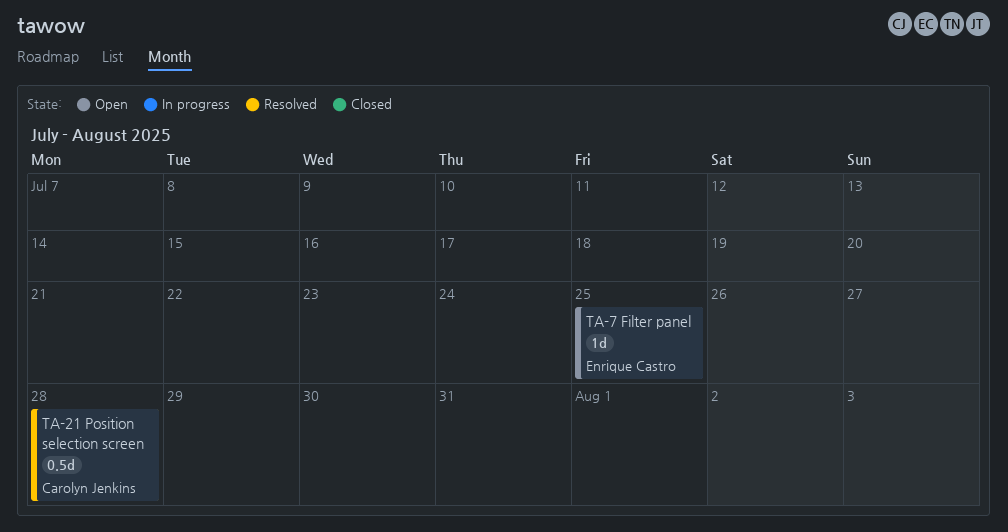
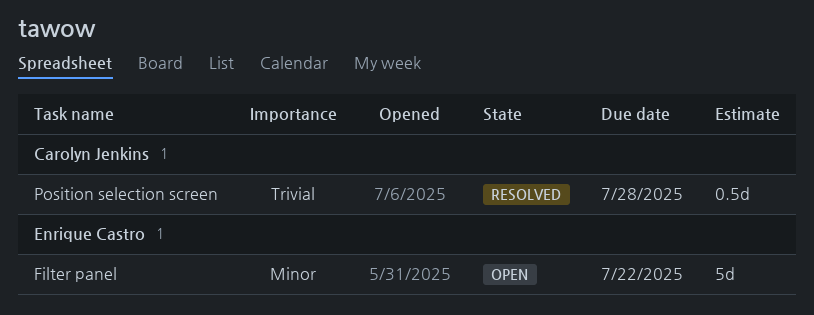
Filter panel, estimate: 1d -> 5d
Filter panel, due: Jul 25 -> Jul 22

